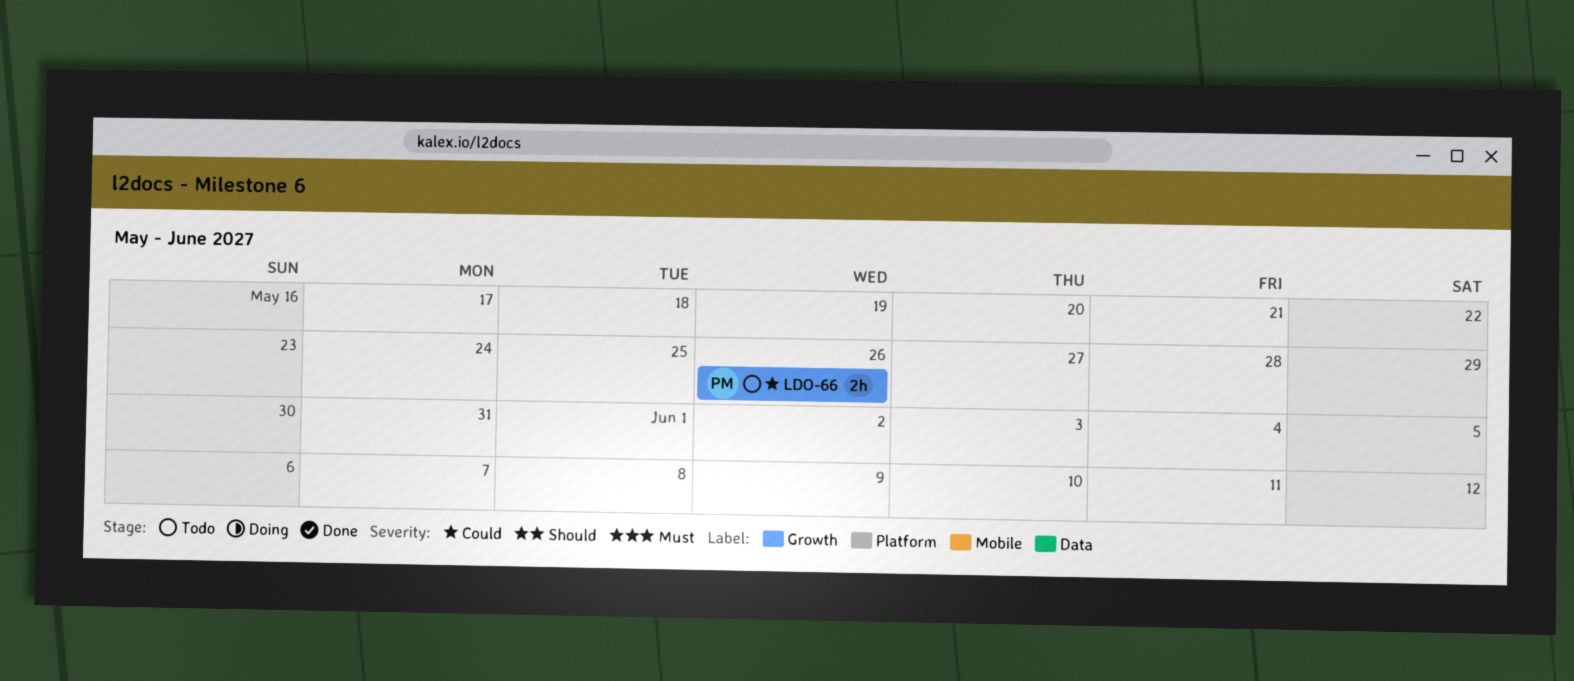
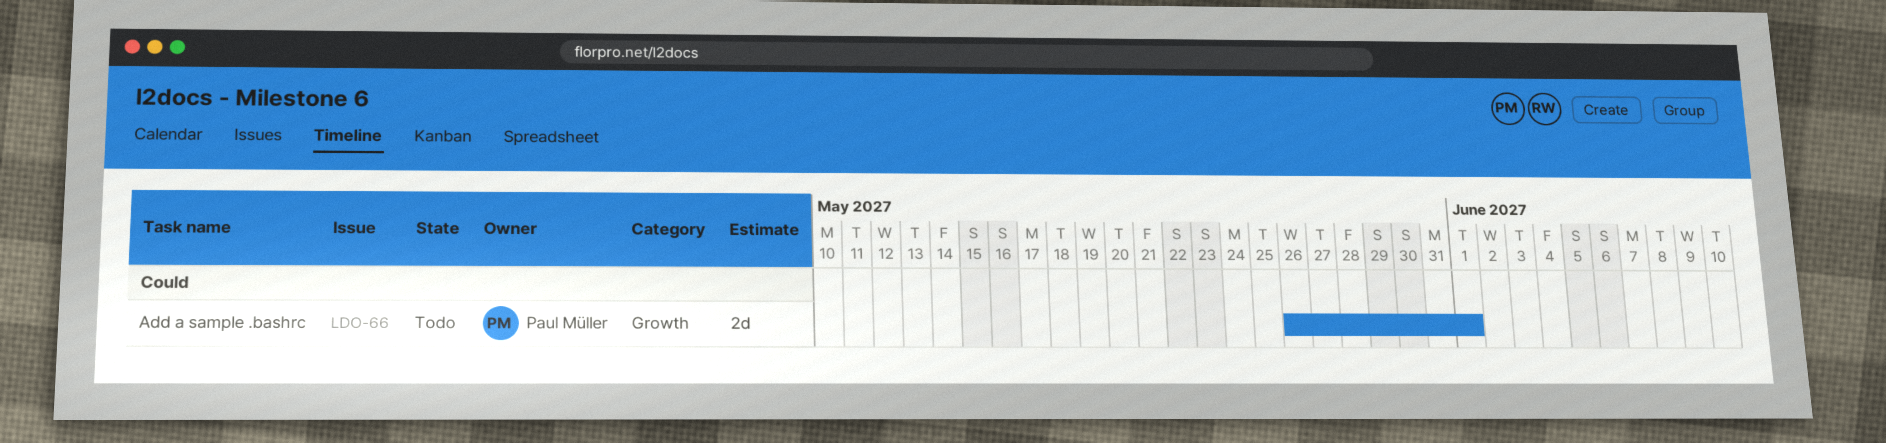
LDO-66, estimate: 2h -> 2d
LDO-66, due: May 26 -> Jun 1

